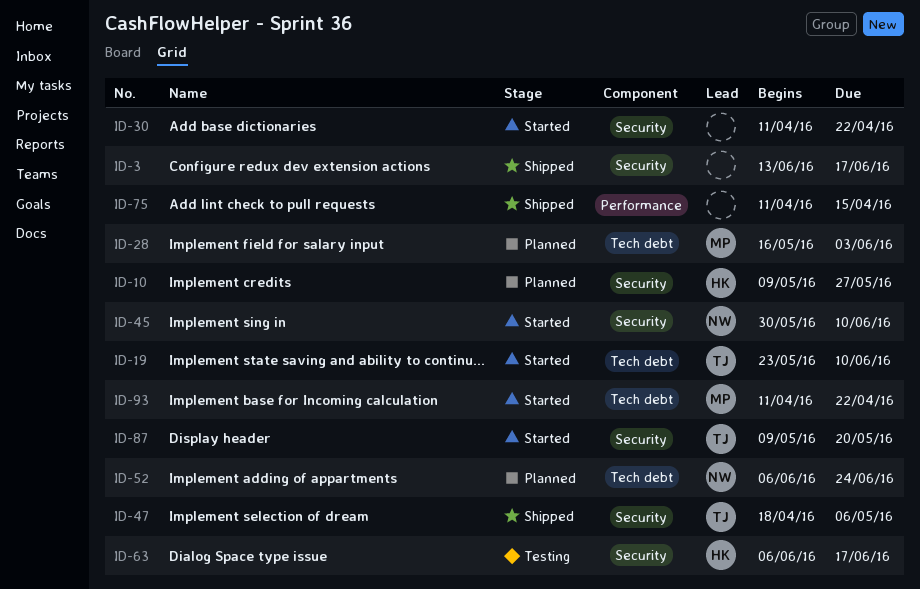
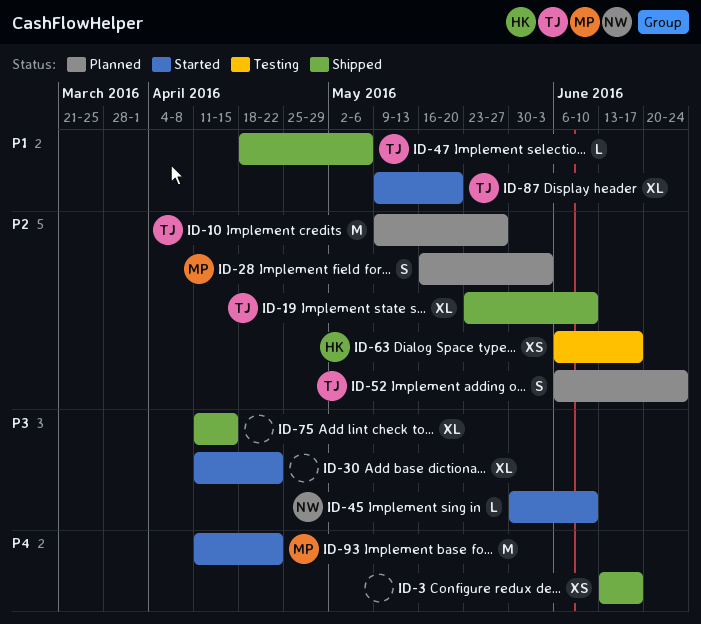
ID-10, owner: HK -> TJ
ID-19, status: Started -> Shipped
ID-52, owner: NW -> TJ

